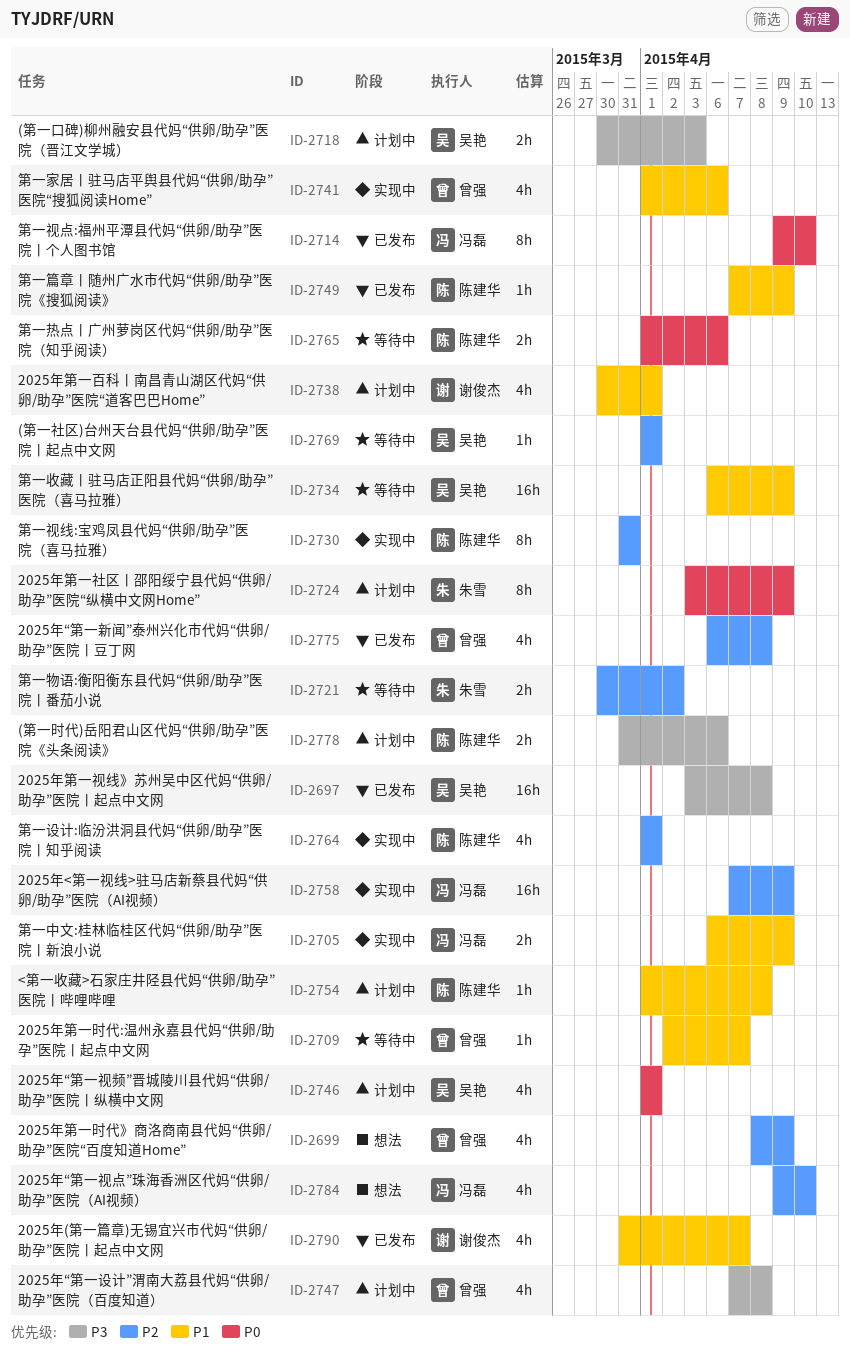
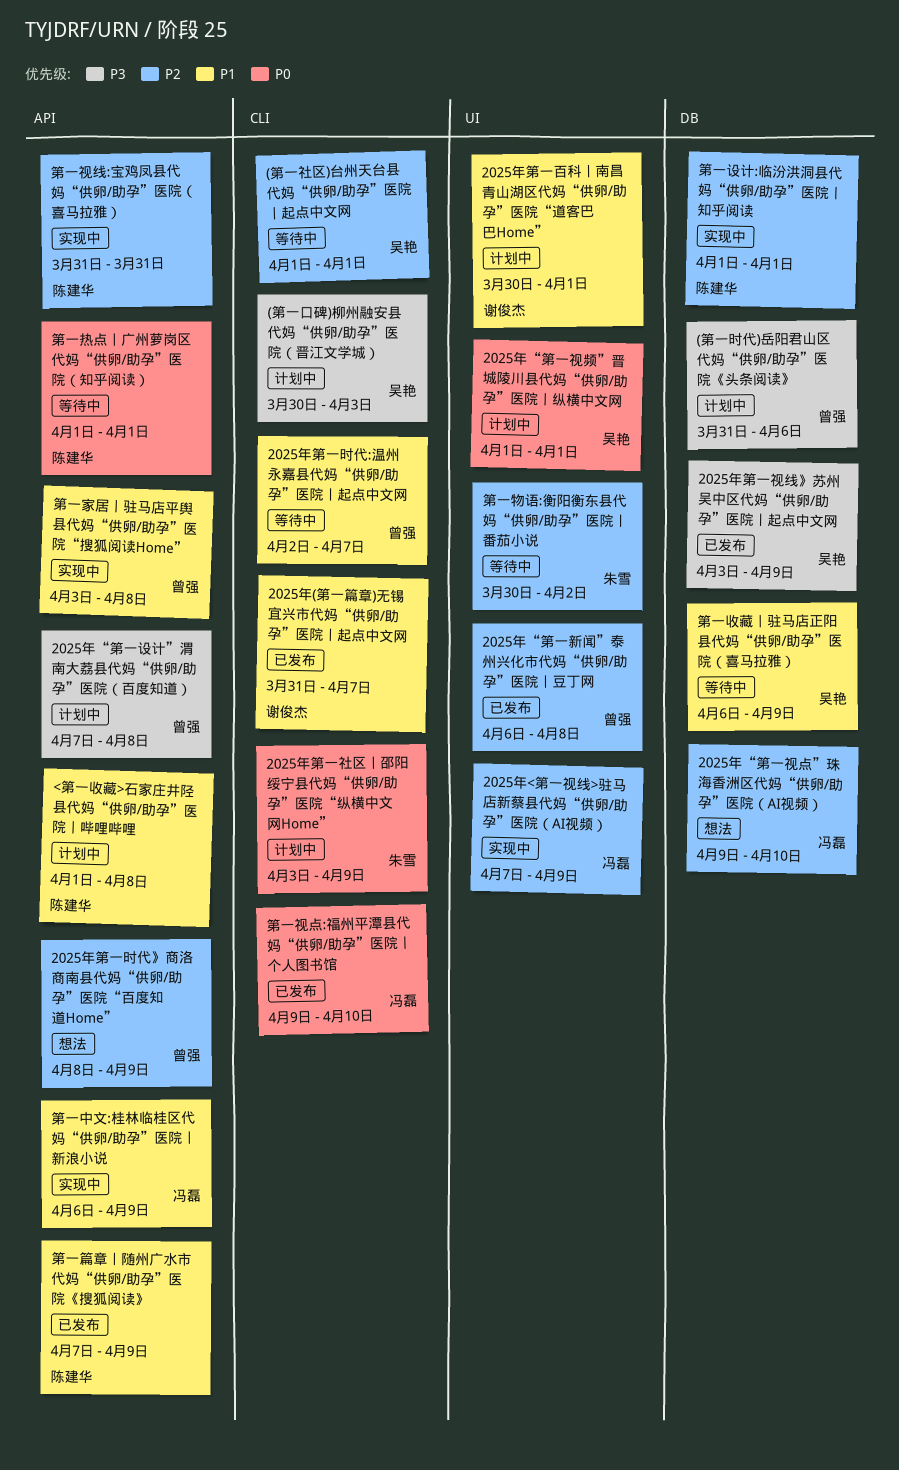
(第一时代)岳阳君山区代妈“供卵/助孕”医院《头条阅读》, owner: 陈建华 -> 曾强
2025年第一视线》苏州吴中区代妈“供卵/助孕”医院丨起点中文网, due: Apr 8 -> Apr 9
第一家居丨驻马店平舆县代妈“供卵/助孕”医院“搜狐阅读Home”, start: Apr 1 -> Apr 3
第一家居丨驻马店平舆县代妈“供卵/助孕”医院“搜狐阅读Home”, due: Apr 6 -> Apr 8
第一热点丨广州萝岗区代妈“供卵/助孕”医院（知乎阅读）, due: Apr 6 -> Apr 1

